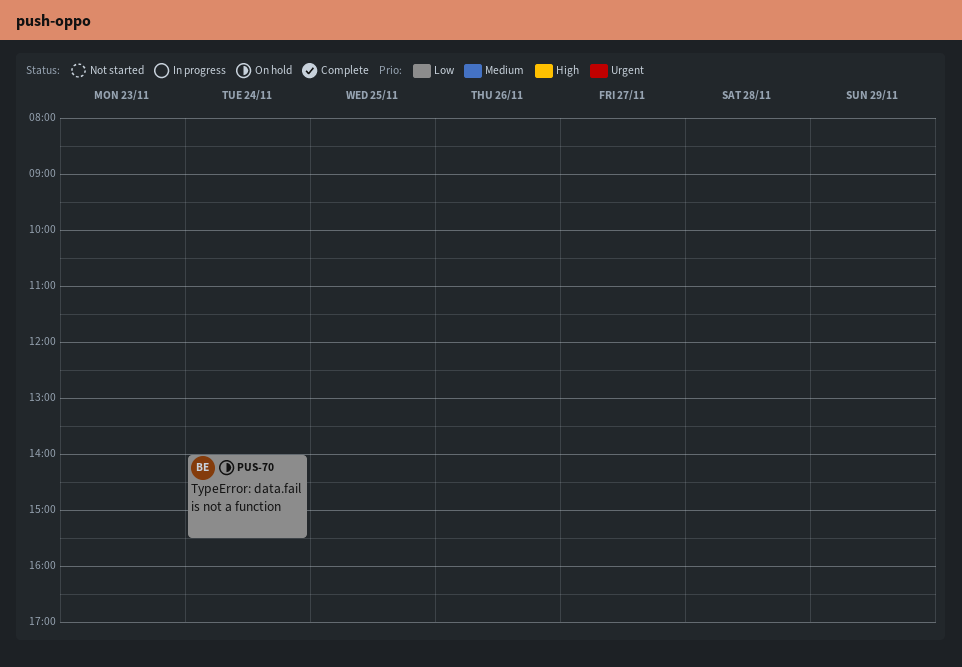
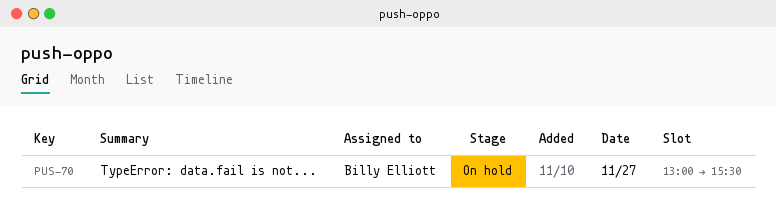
PUS-70, day: Nov 24 -> Nov 27
PUS-70, begins: 14:00 -> 13:00

